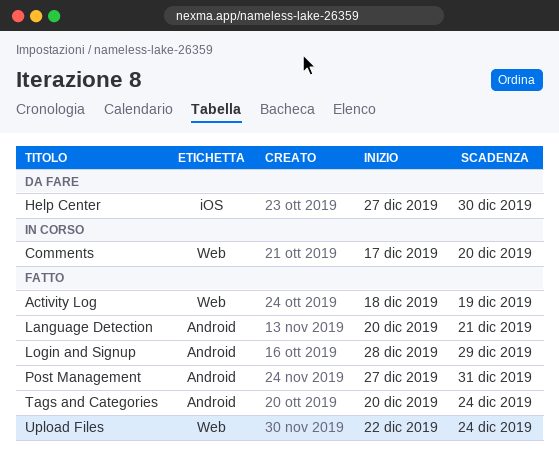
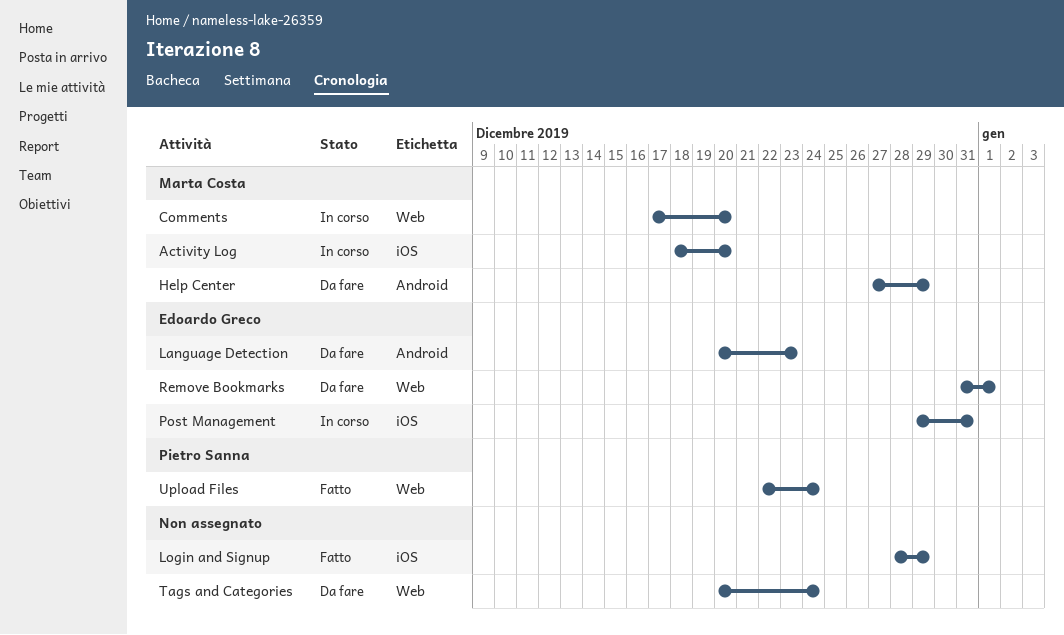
Activity Log, status: Fatto -> In corso
Activity Log, label: Web -> iOS
Activity Log, due: Dec 19 -> Dec 20
Help Center, label: iOS -> Android
Help Center, due: Dec 30 -> Dec 29
Language Detection, status: Fatto -> Da fare
Language Detection, due: Dec 21 -> Dec 23
Login and Signup, label: Android -> iOS
Post Management, status: Fatto -> In corso
Post Management, label: Android -> iOS
Post Management, start: Dec 27 -> Dec 29
Remove Bookmarks: none -> present
Tags and Categories, status: Fatto -> Da fare
Tags and Categories, label: Android -> Web

